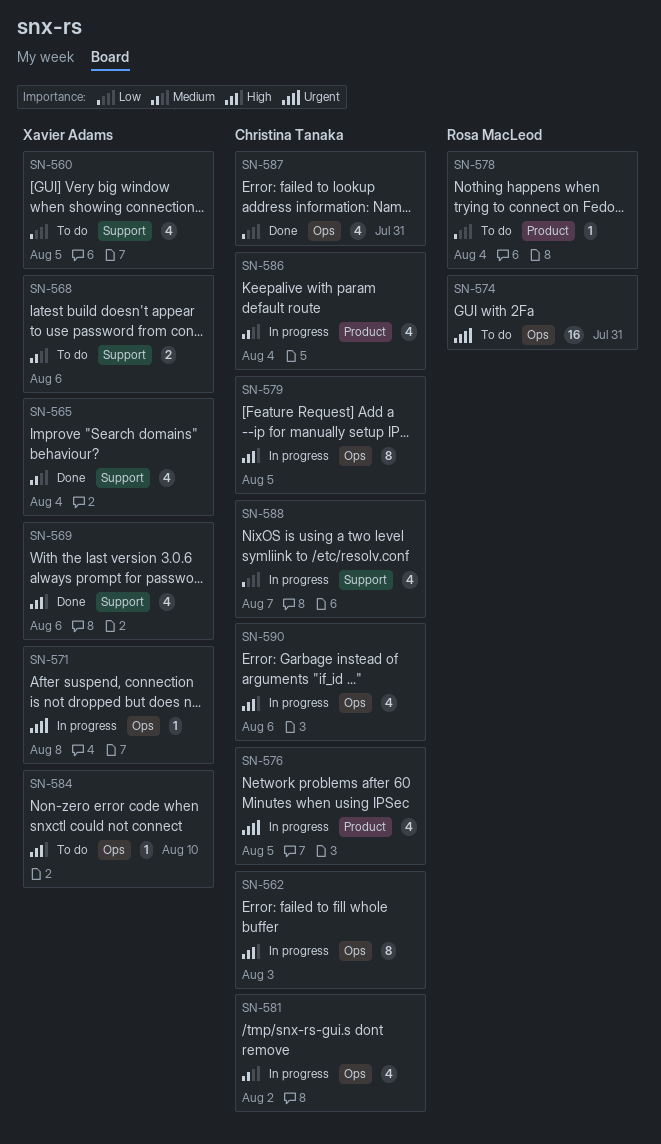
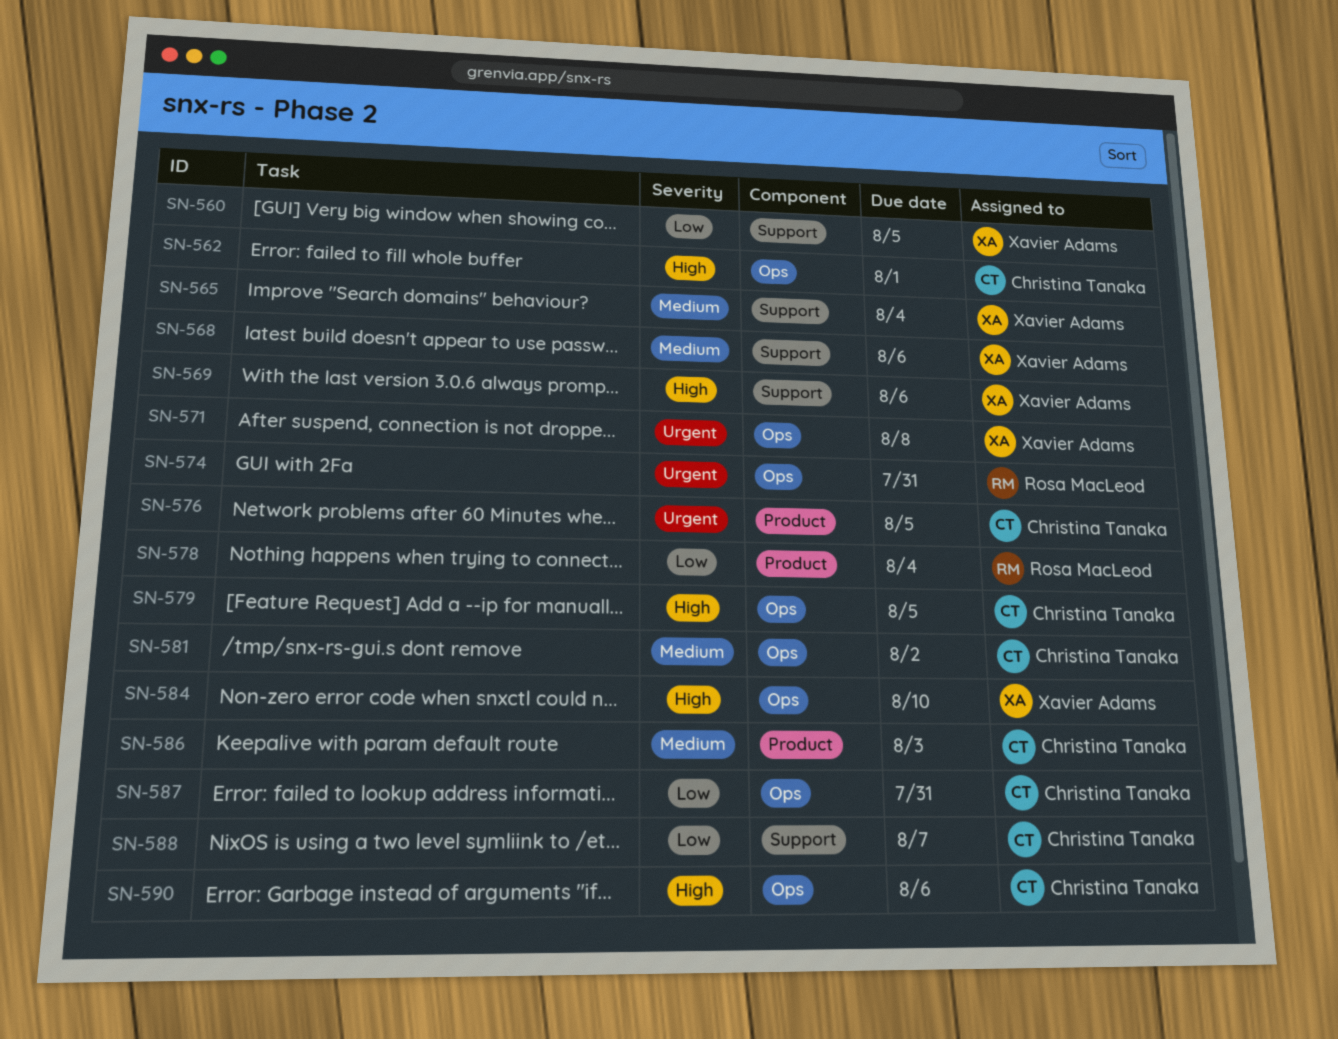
SN-562, due: Aug 3 -> Aug 1
SN-586, due: Aug 4 -> Aug 3

